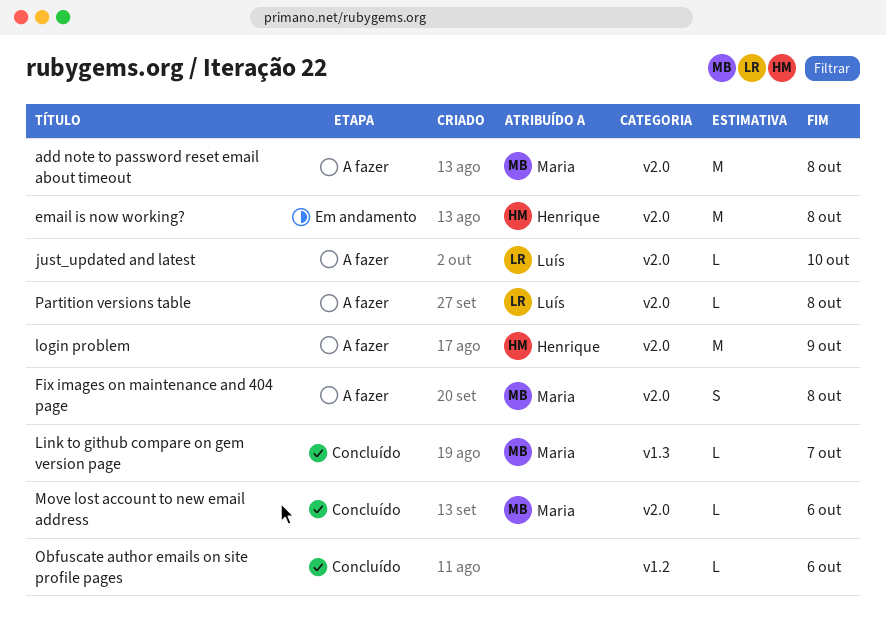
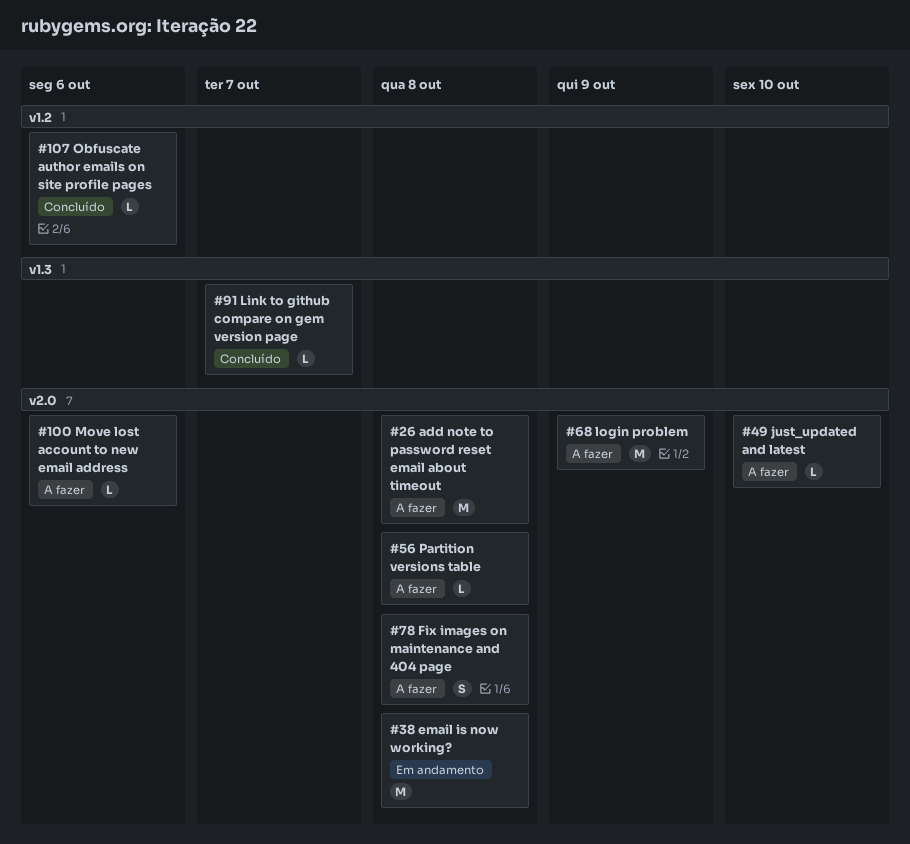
Move lost account to new email address, status: Concluído -> A fazer

